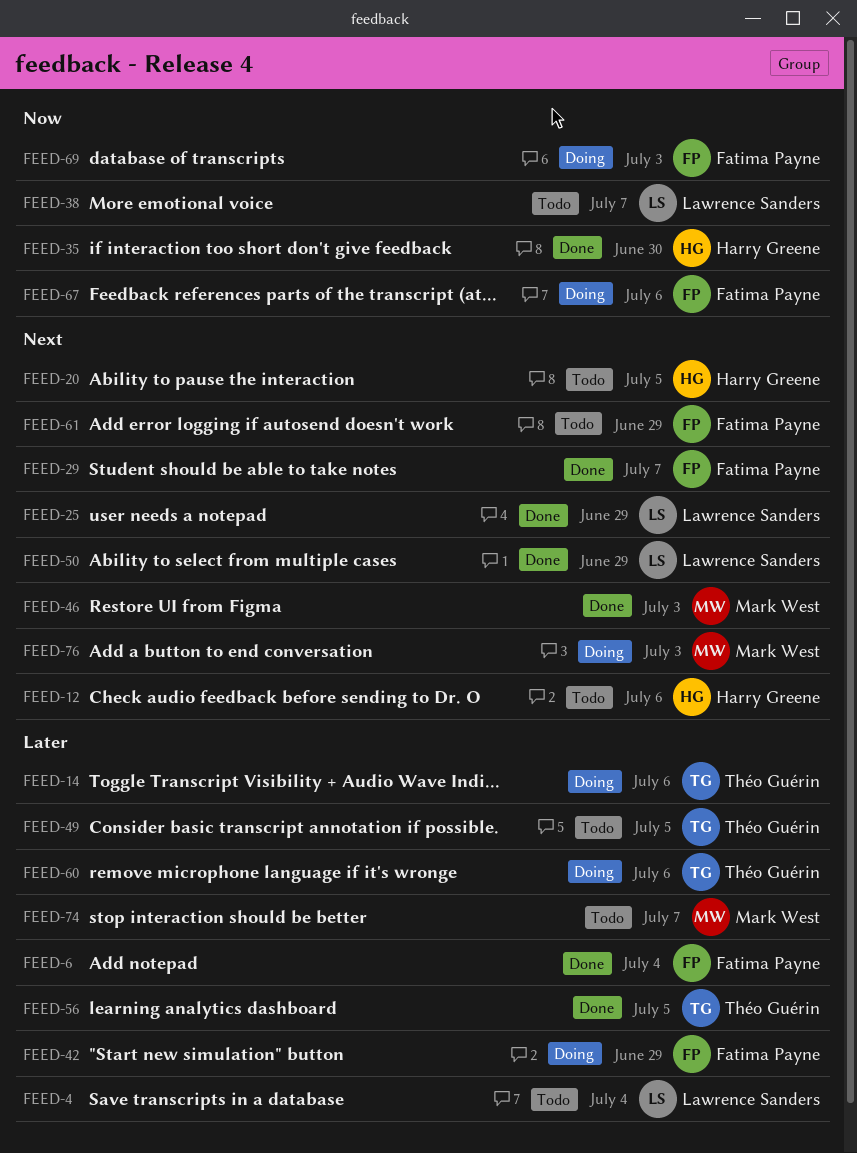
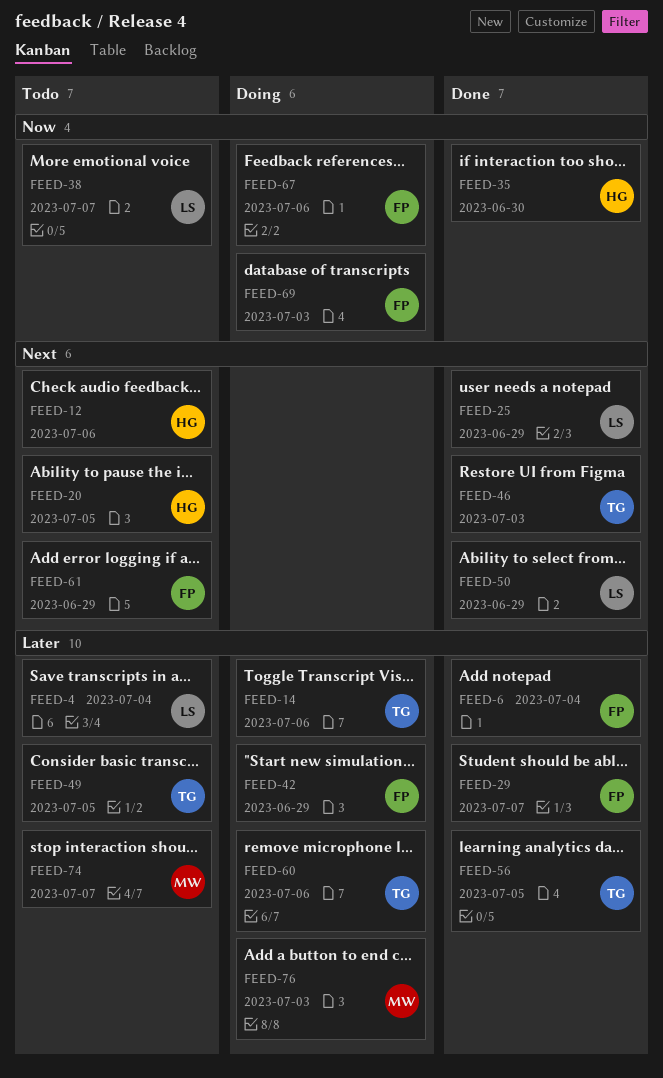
FEED-29, priority: Next -> Later
FEED-46, owner: Mark West -> Théo Guérin
FEED-76, priority: Next -> Later

